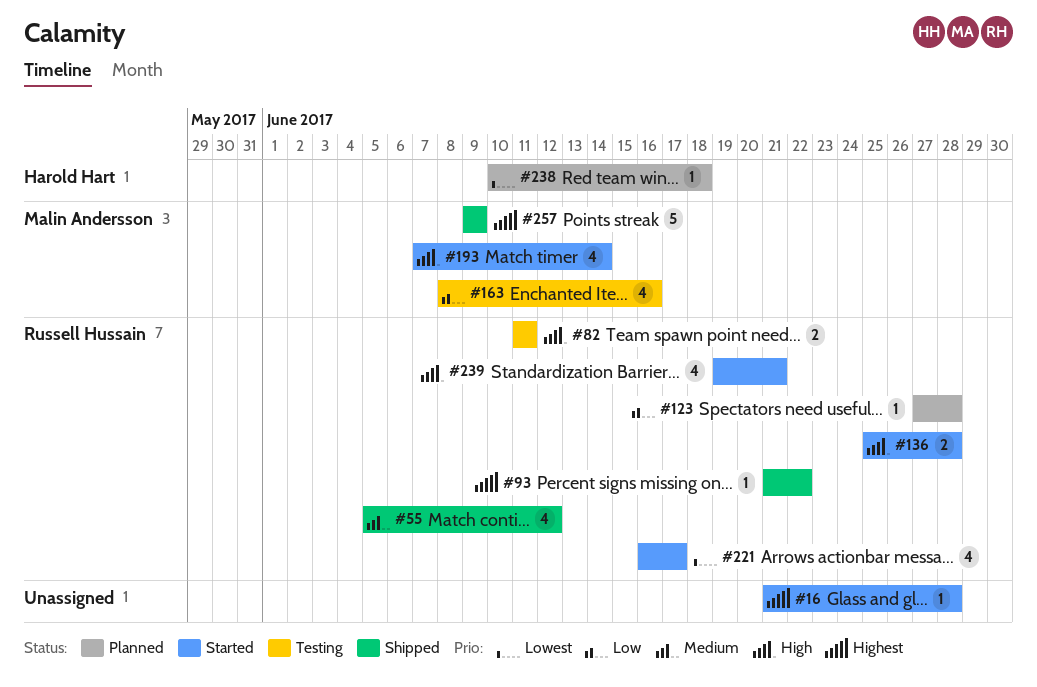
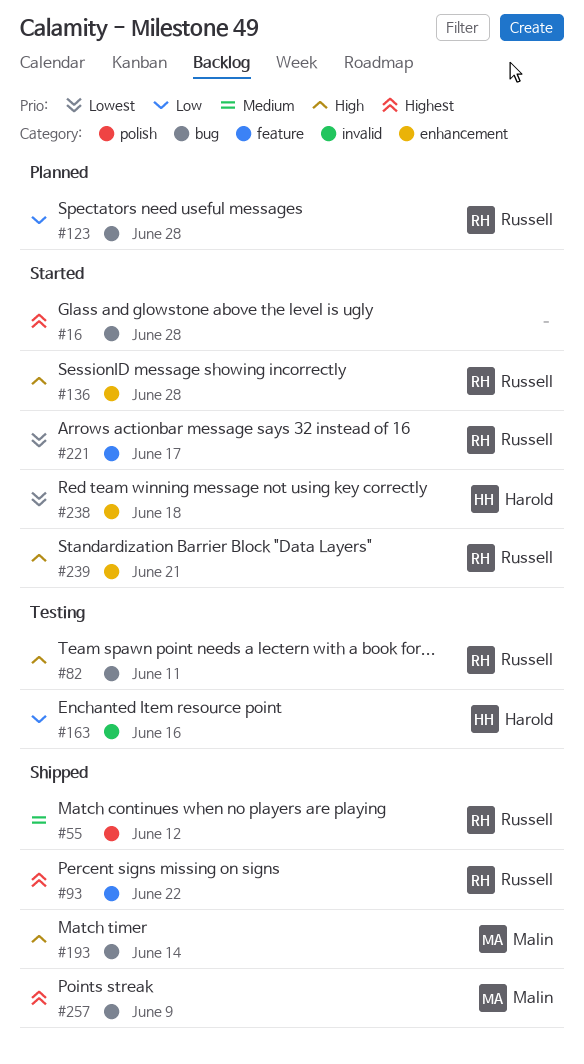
#163, owner: Malin Andersson -> Harold Hart
#193, status: Started -> Shipped
#238, status: Planned -> Started

